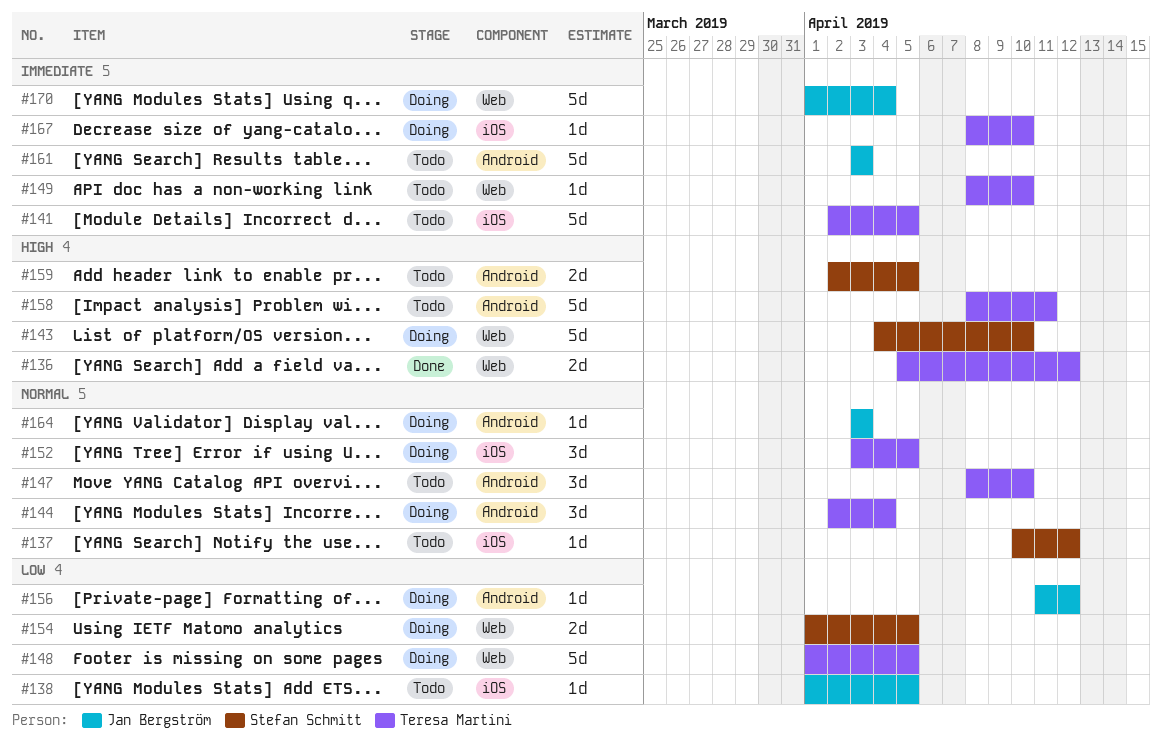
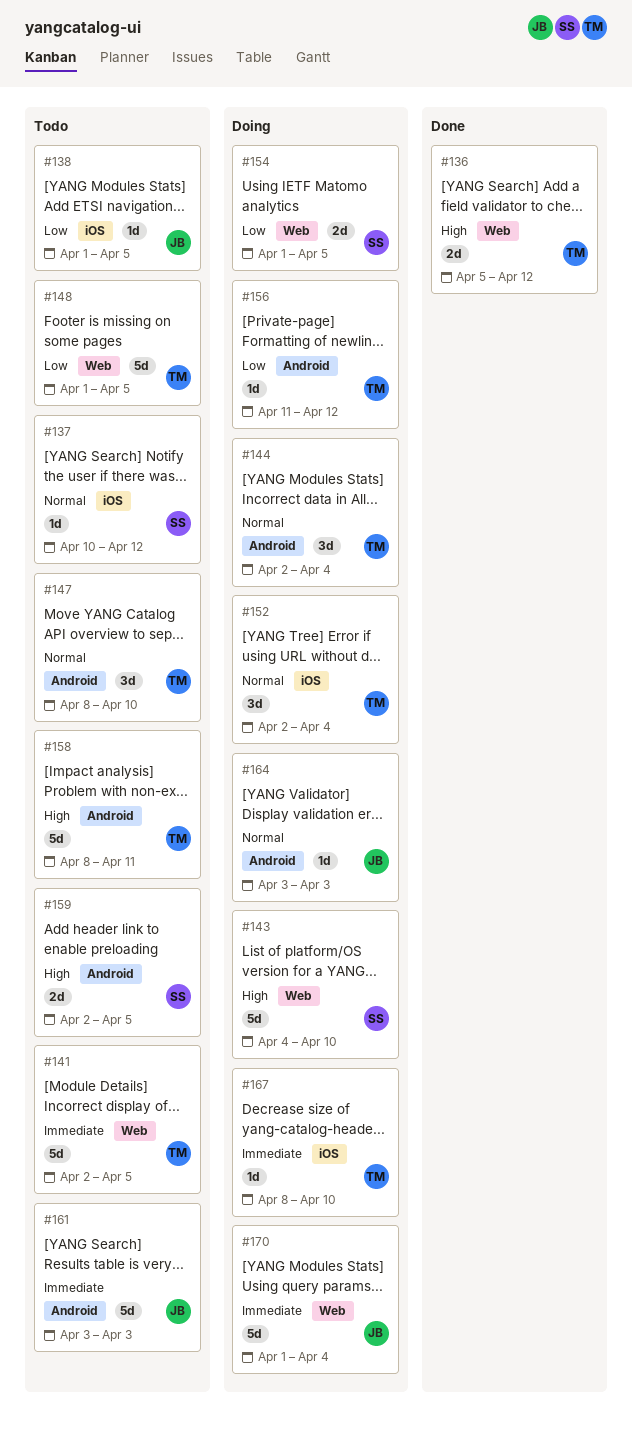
#141, label: iOS -> Web
#148, status: Doing -> Todo
#149: present -> none
#152, start: Apr 3 -> Apr 2
#152, due: Apr 5 -> Apr 4
#156, owner: Jan Bergström -> Teresa Martini

